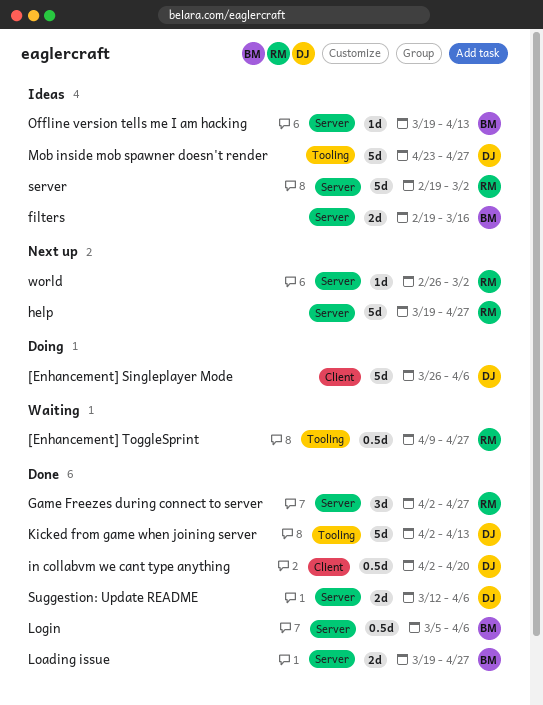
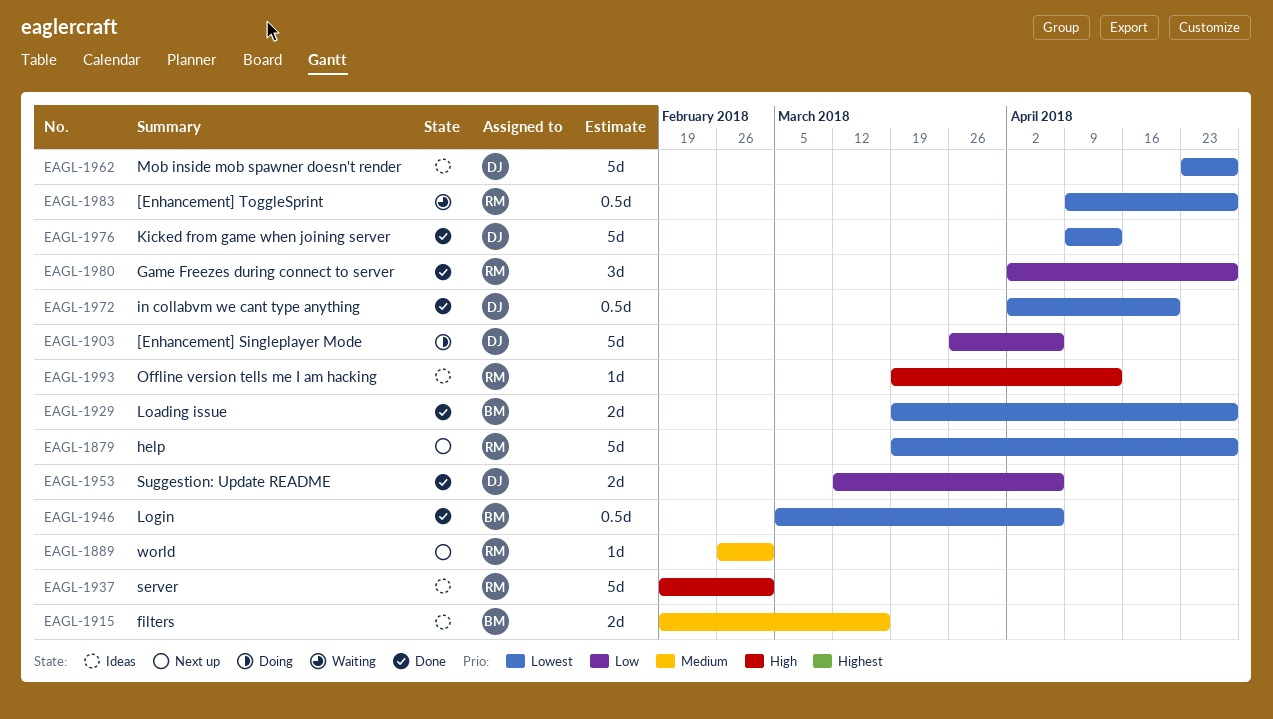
Kicked from game when joining server, start: Apr 2 -> Apr 9
Offline version tells me I am hacking, owner: BM -> RM

